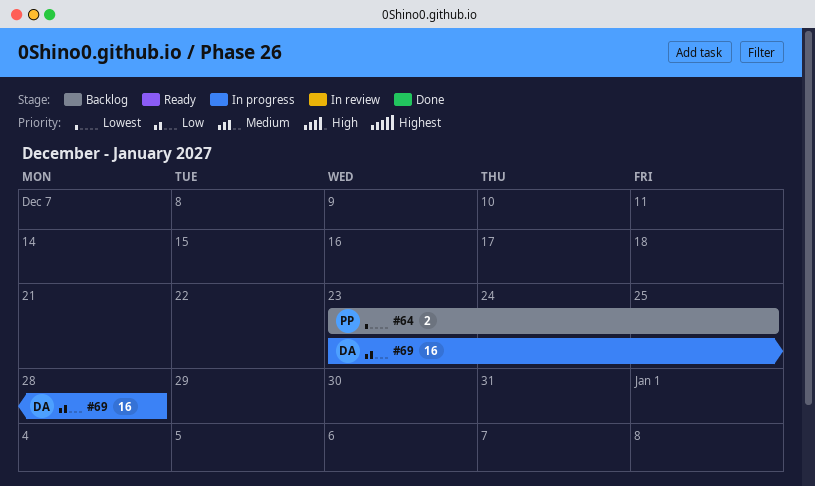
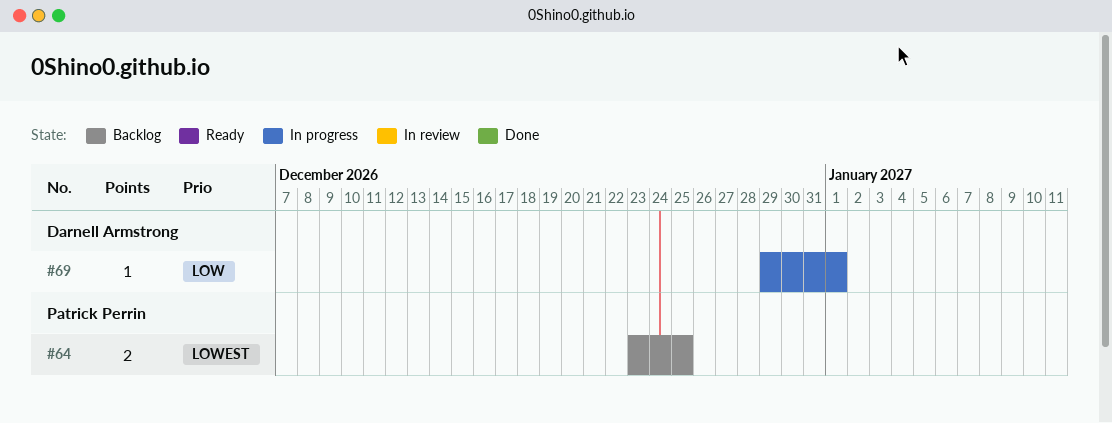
#69, estimate: 16 -> 1
#69, start: Dec 23 -> Dec 29
#69, due: Dec 28 -> Jan 1

